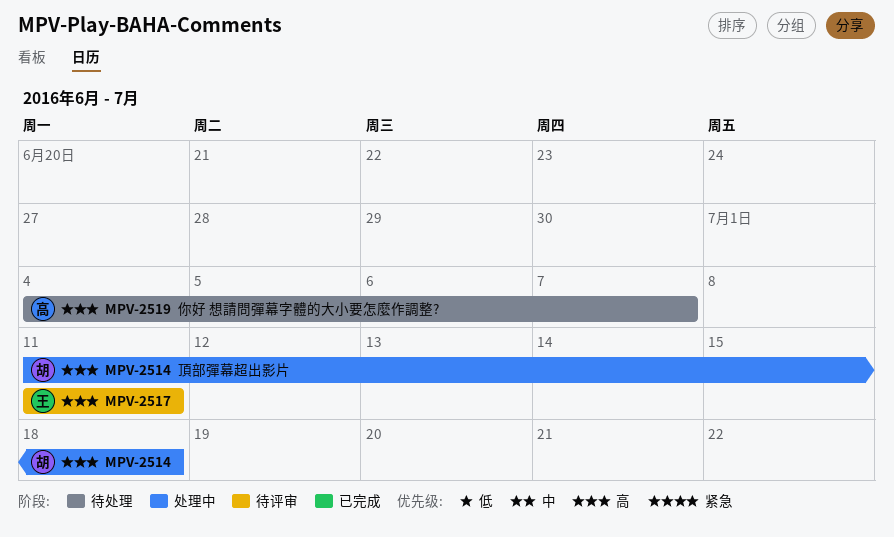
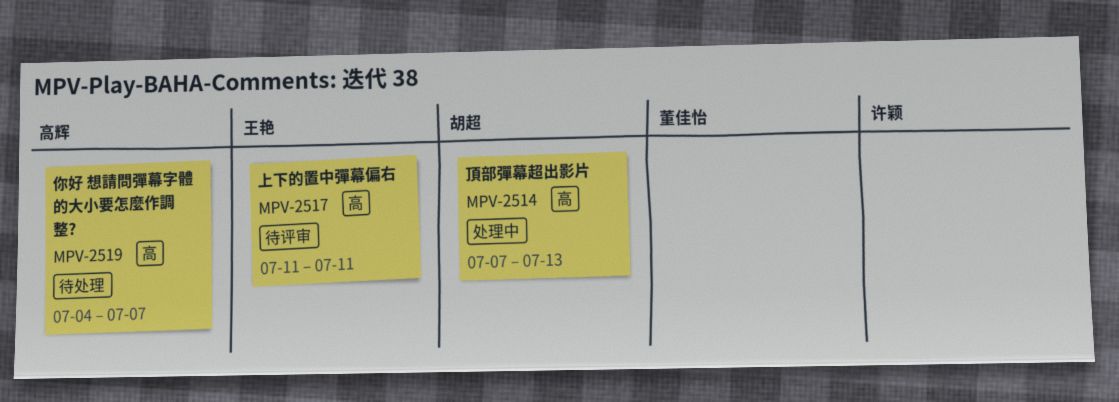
MPV-2514, start: Jul 11 -> Jul 7
MPV-2514, due: Jul 18 -> Jul 13

